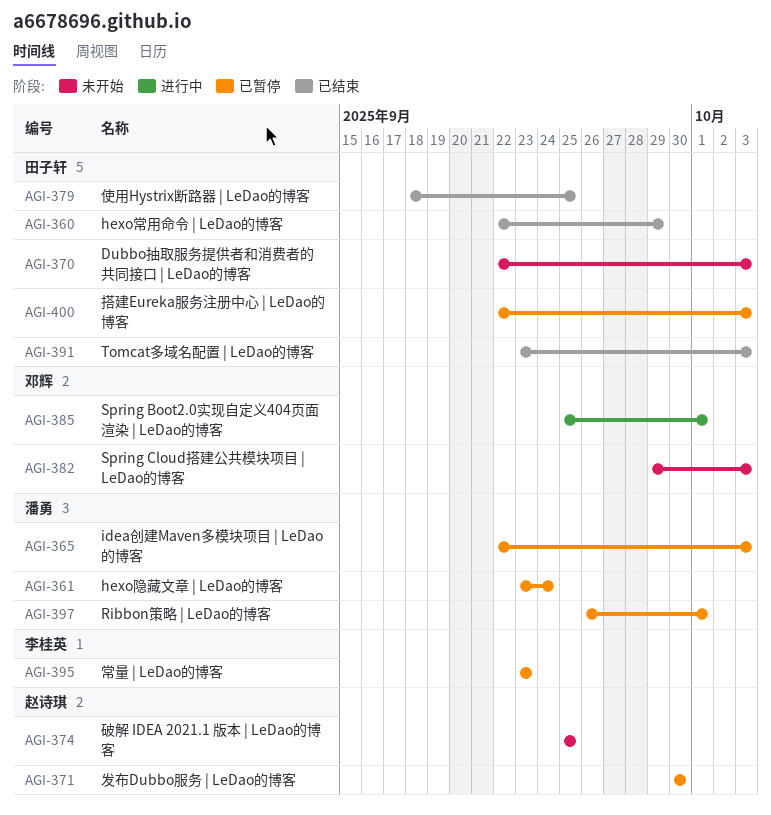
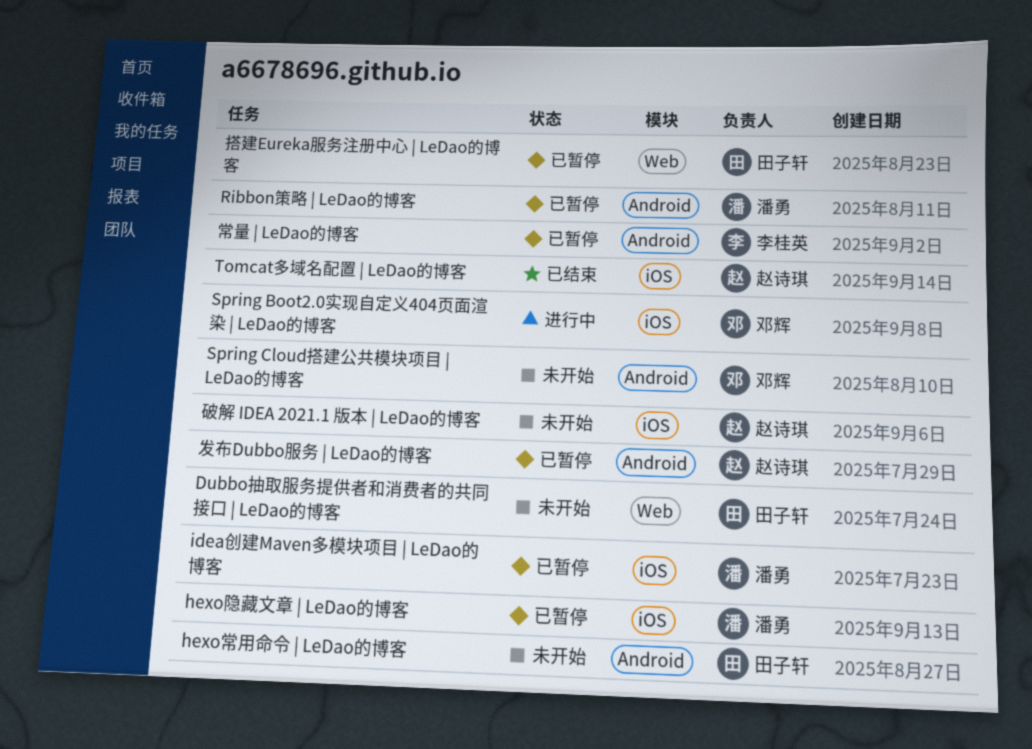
hexo常用命令 | LeDao的博客, status: 已结束 -> 未开始
Tomcat多域名配置 | LeDao的博客, owner: 田子轩 -> 赵诗琪
使用Hystrix断路器 | LeDao的博客: present -> none

